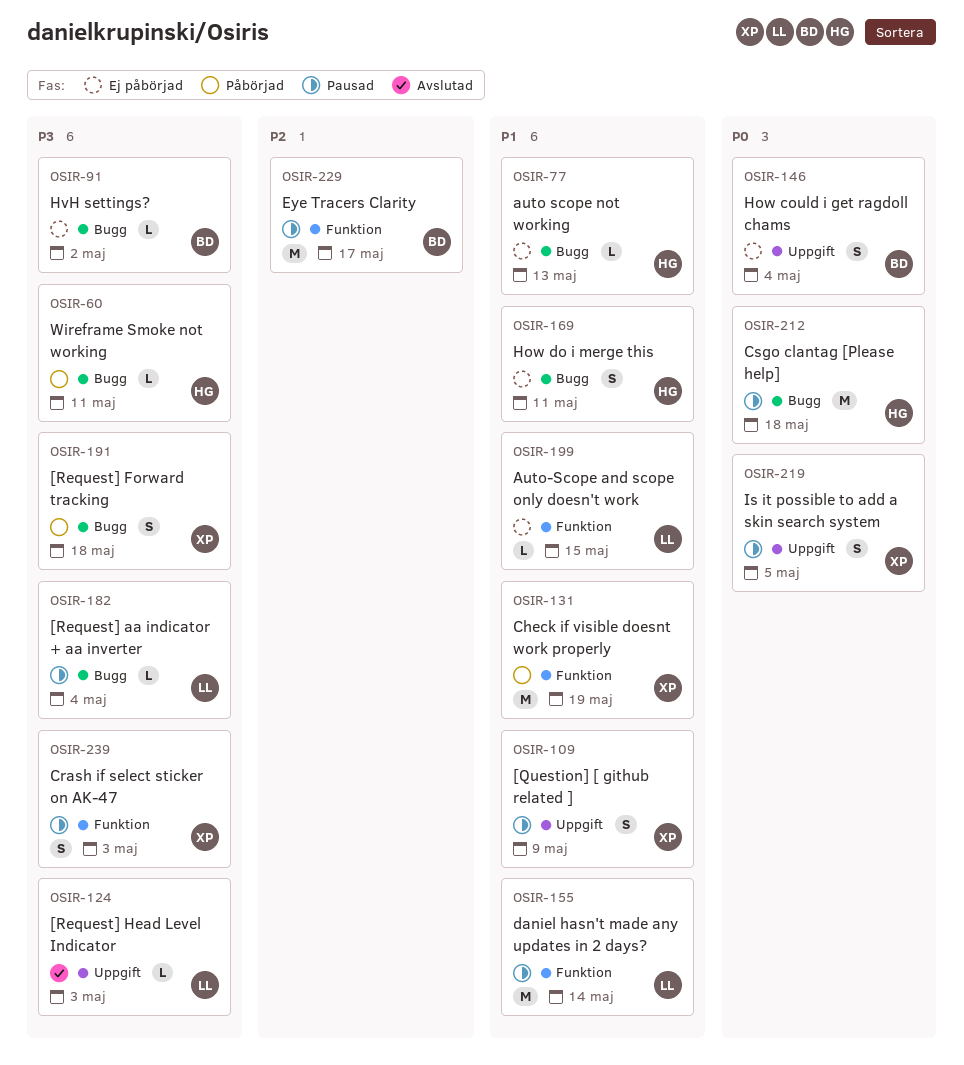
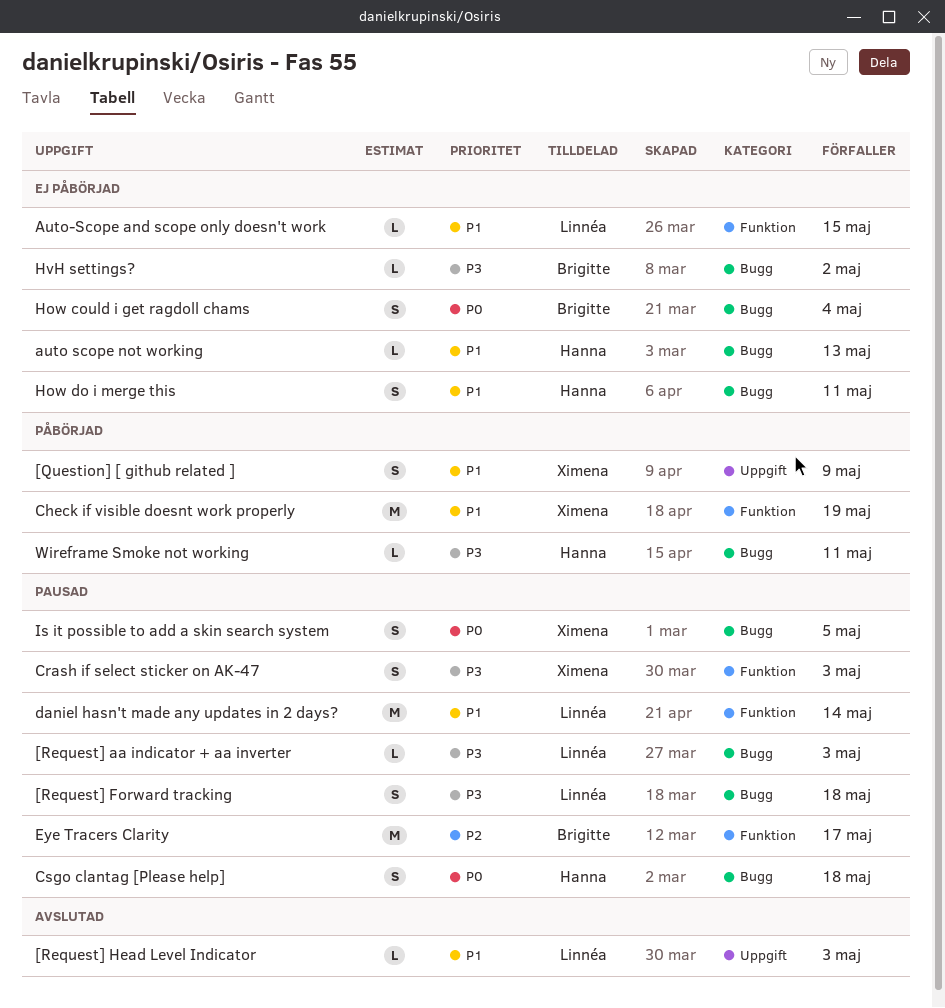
[Question] [ github related ], status: Pausad -> Påbörjad
[Request] aa indicator + aa inverter, due: May 4 -> May 3
[Request] Forward tracking, status: Påbörjad -> Pausad
[Request] Forward tracking, owner: Ximena -> Linnéa
[Request] Head Level Indicator, priority: P3 -> P1
Csgo clantag [Please help], estimate: M -> S
How could i get ragdoll chams, label: Uppgift -> Bugg
Is it possible to add a skin search system, label: Uppgift -> Bugg

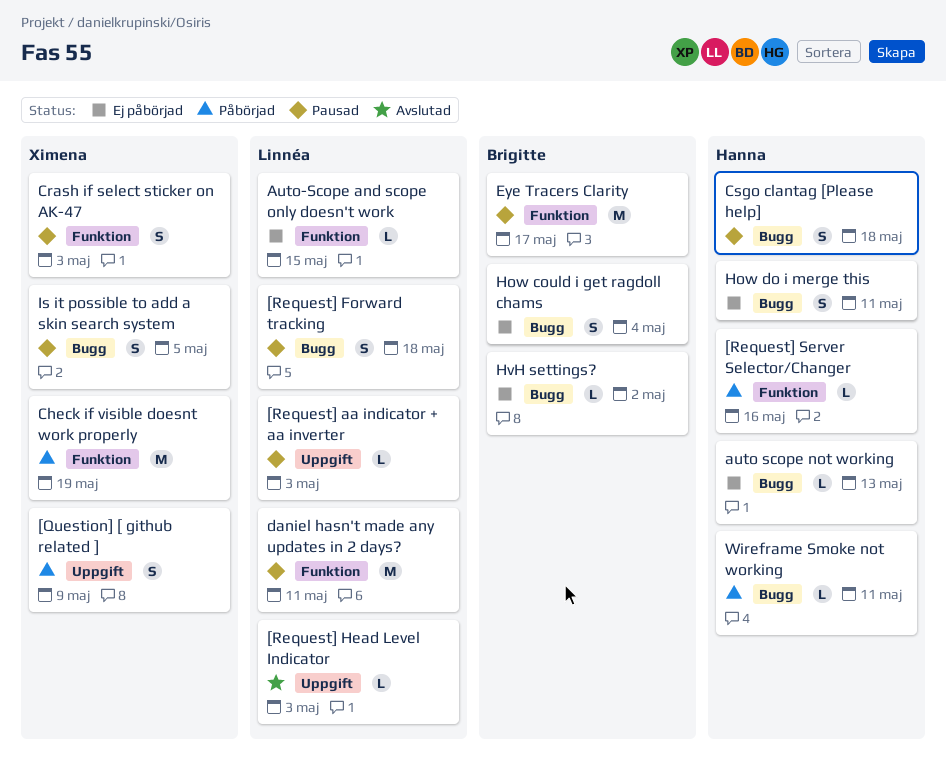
[Request] aa indicator + aa inverter, label: Bugg -> Uppgift
[Request] Server Selector/Changer: none -> present
daniel hasn't made any updates in 2 days?, due: May 14 -> May 11

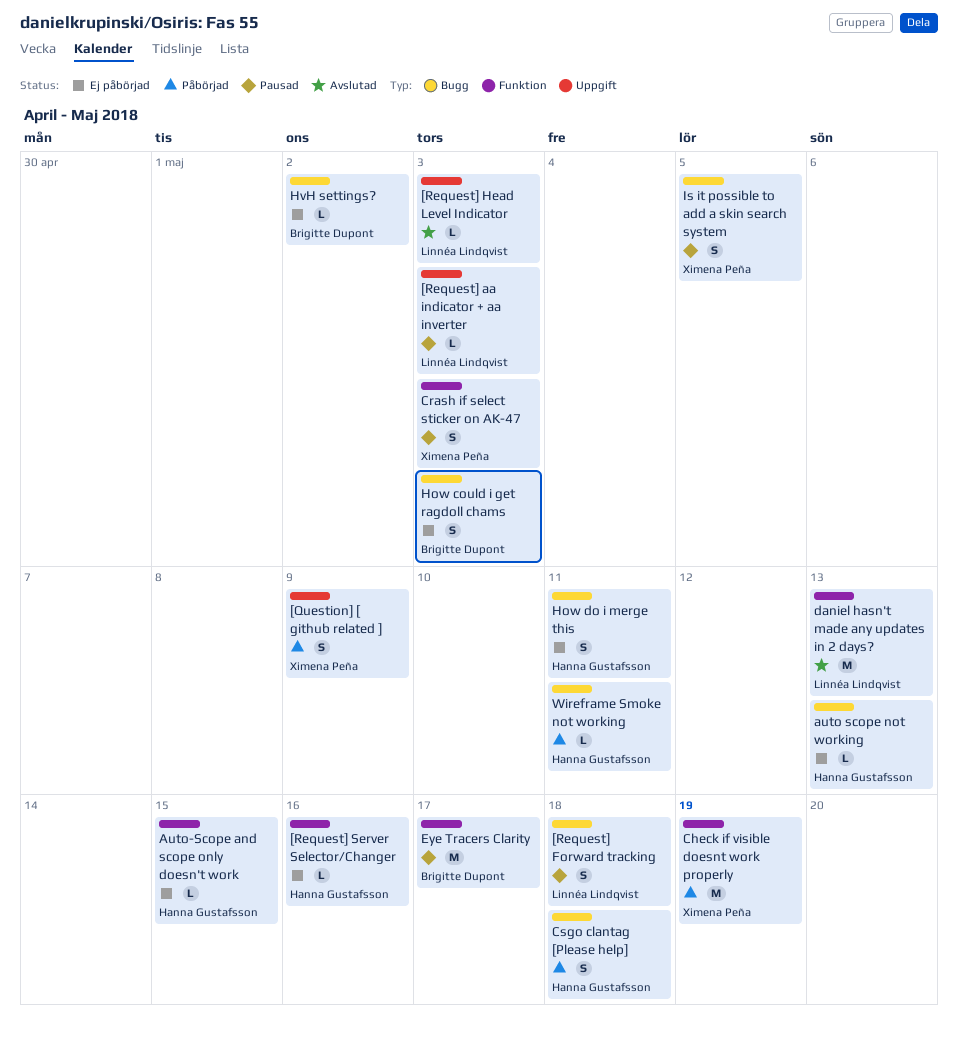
[Request] Server Selector/Changer, status: Påbörjad -> Ej påbörjad
Auto-Scope and scope only doesn't work, owner: Linnéa Lindqvist -> Hanna Gustafsson
Csgo clantag [Please help], status: Pausad -> Påbörjad
daniel hasn't made any updates in 2 days?, status: Pausad -> Avslutad
daniel hasn't made any updates in 2 days?, due: May 11 -> May 13
How could i get ragdoll chams, due: May 4 -> May 3

